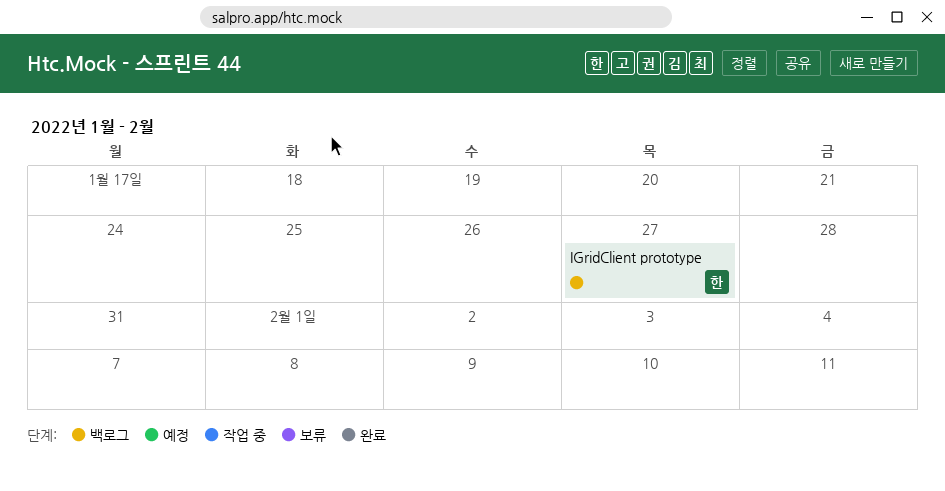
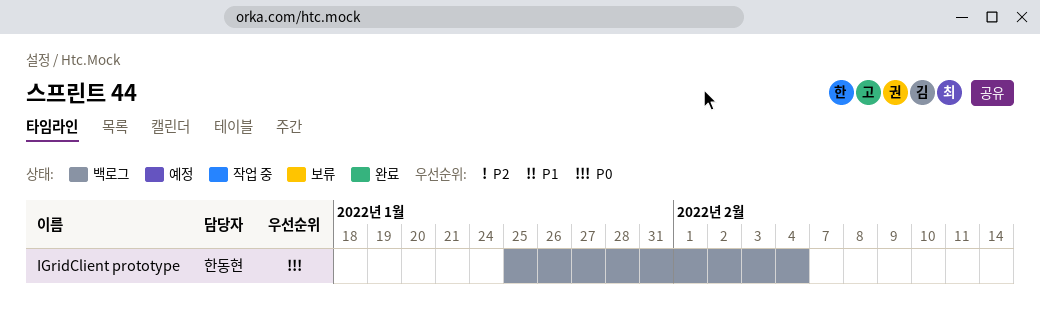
IGridClient prototype, due: Jan 27 -> Feb 4

